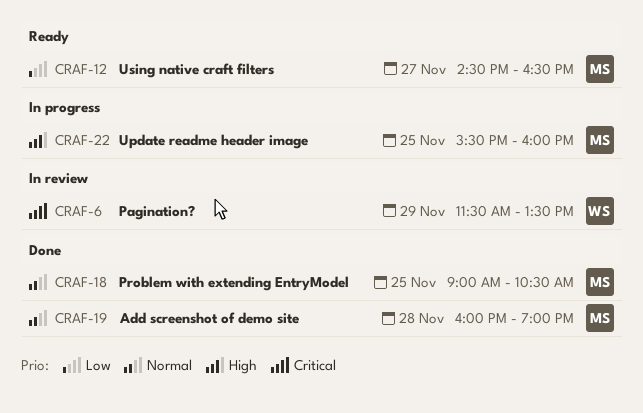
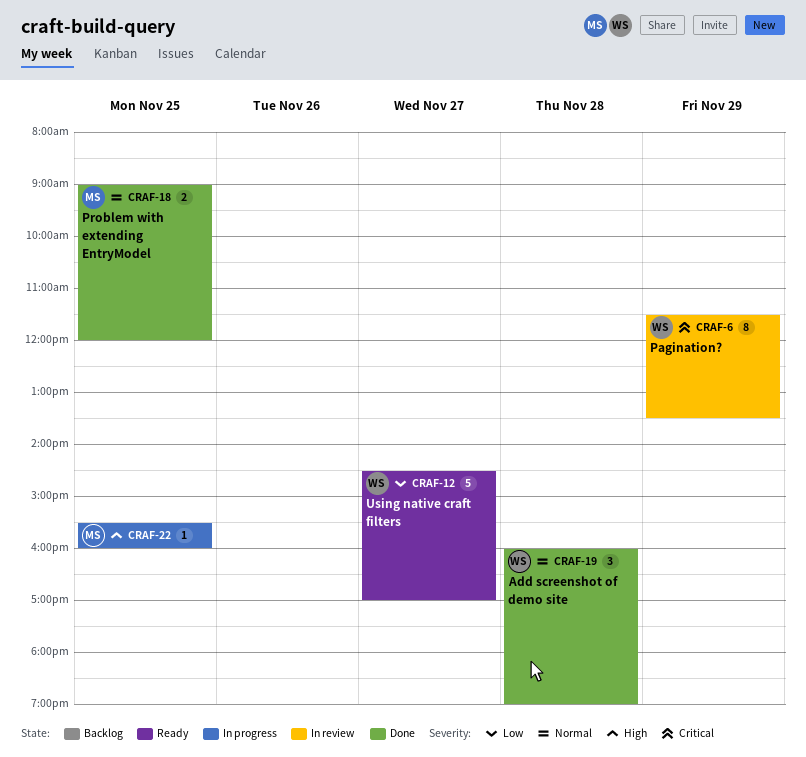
CRAF-12, owner: MS -> WS
CRAF-12, ends: 16:30 -> 17:00
CRAF-18, ends: 10:30 -> 12:00
CRAF-19, owner: MS -> WS

